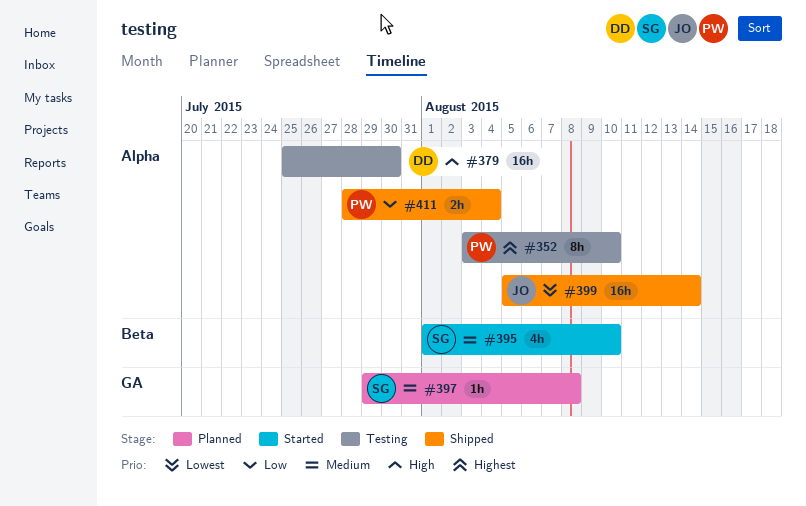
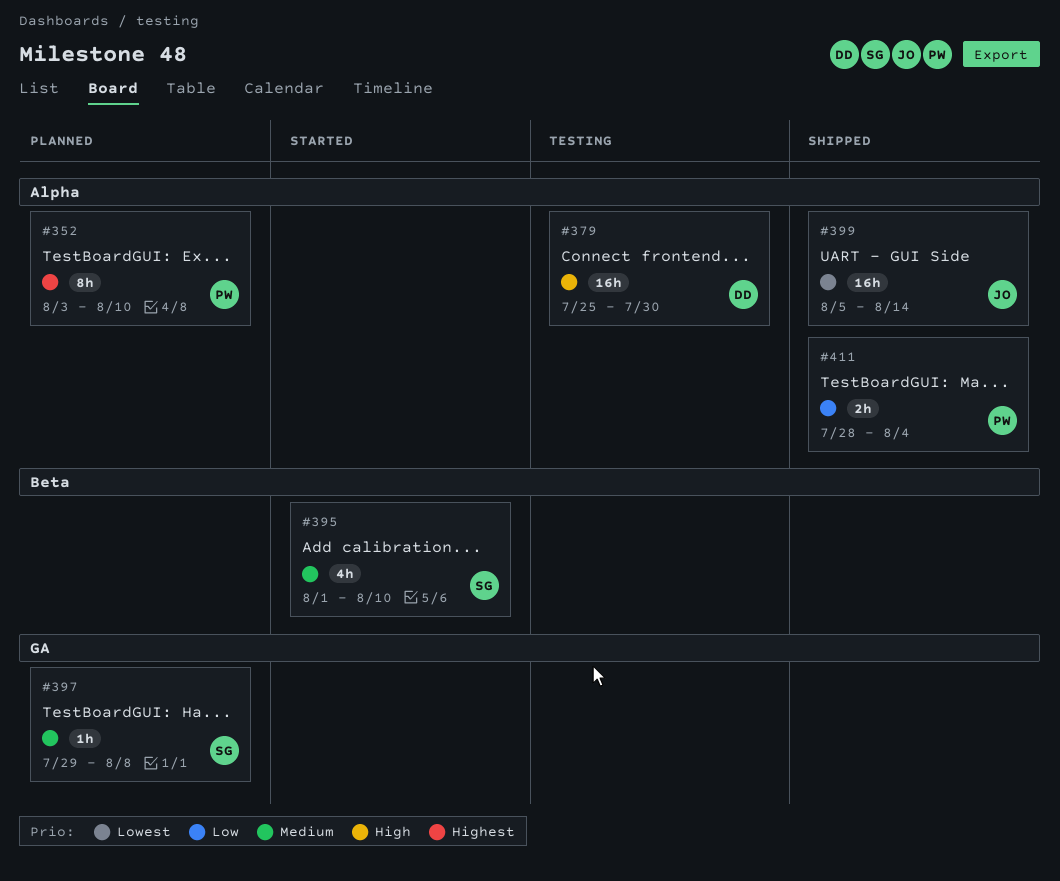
#352, status: Testing -> Planned

